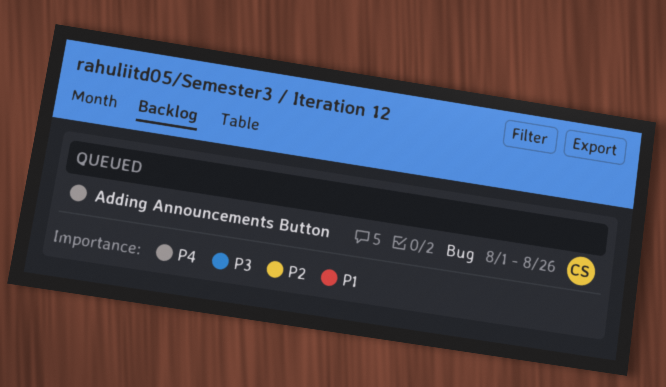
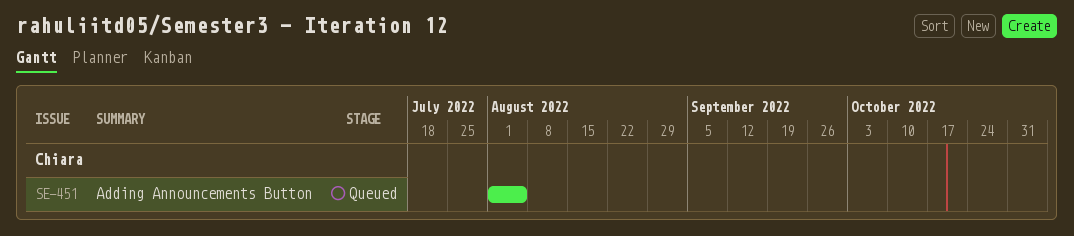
Adding Announcements Button, due: Aug 26 -> Aug 5

